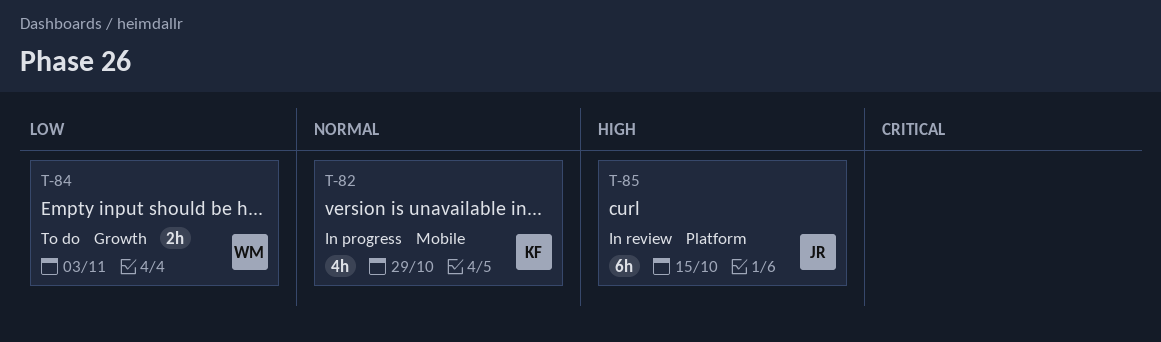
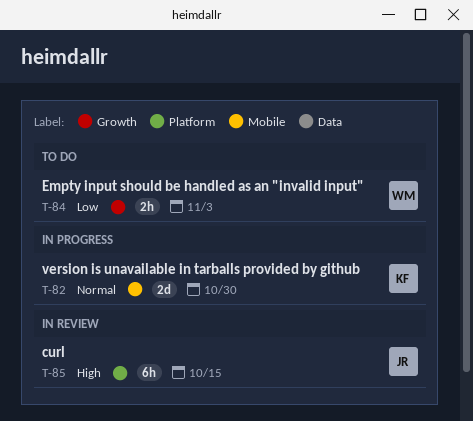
T-82, estimate: 4h -> 2d
T-82, due: Oct 29 -> Oct 30

